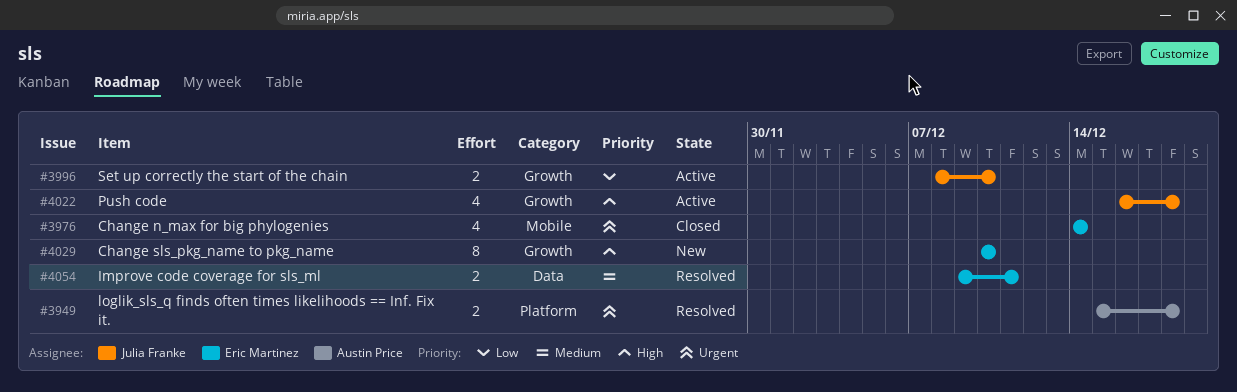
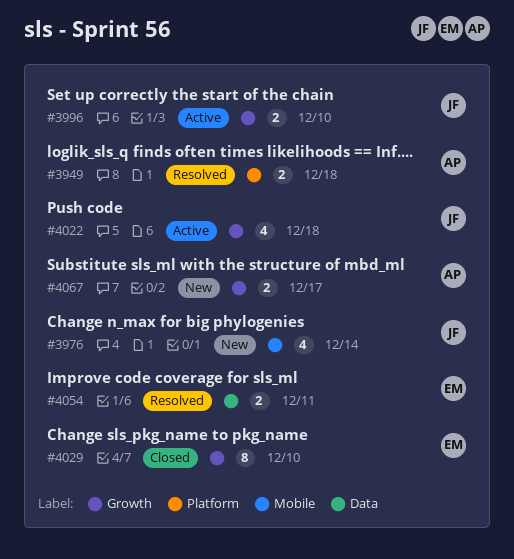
#3976, status: Closed -> New
#3976, owner: Eric Martinez -> Julia Franke
#4029, status: New -> Closed
#4067: none -> present

